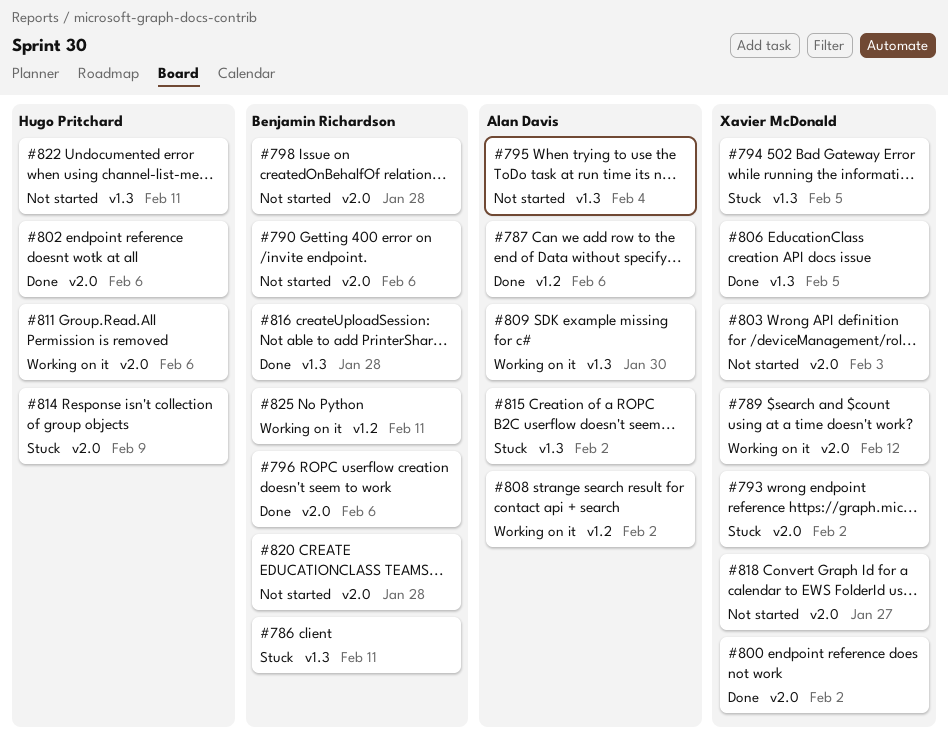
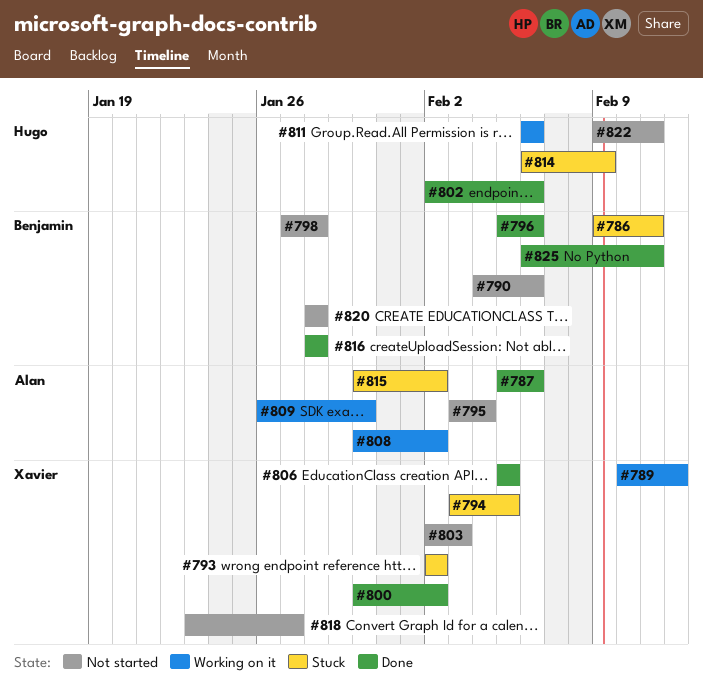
#825, status: Working on it -> Done

